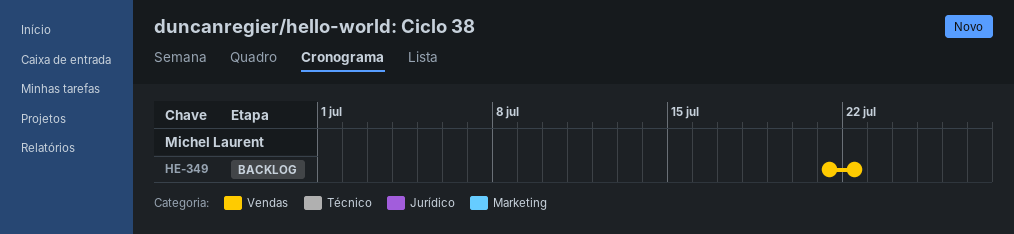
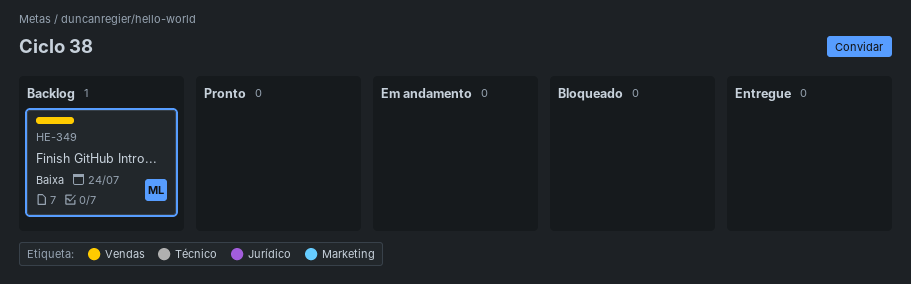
HE-349, due: Jul 22 -> Jul 24

